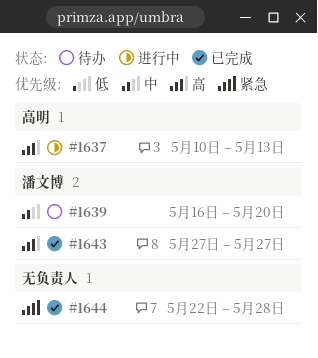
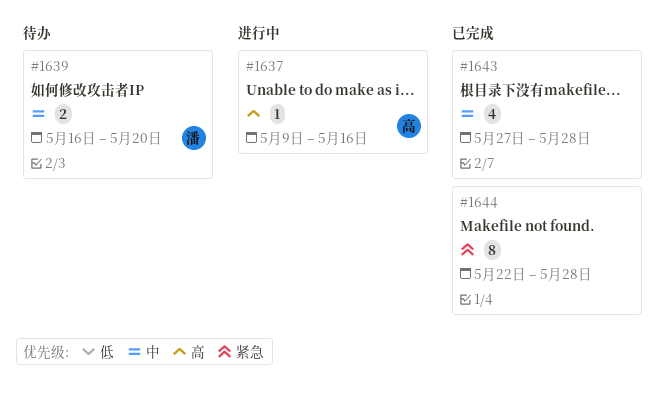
#1637, start: May 10 -> May 9
#1637, due: May 13 -> May 16
#1643, owner: 潘文博 -> none
#1643, priority: 高 -> 中
#1643, due: May 27 -> May 28

